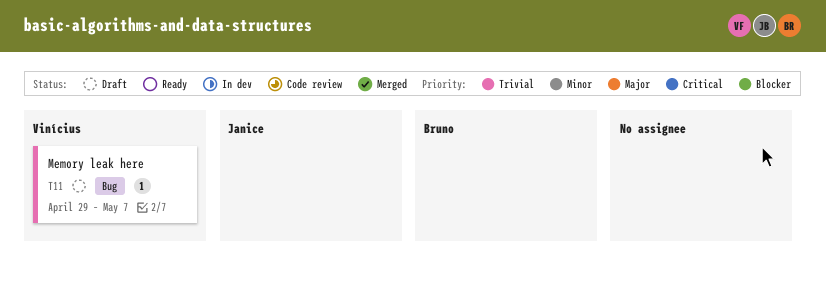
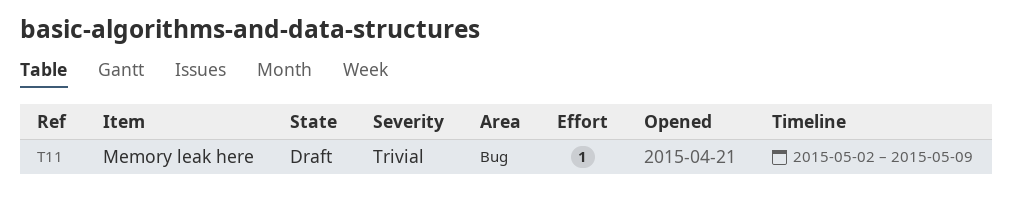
T11, start: Apr 29 -> May 2
T11, due: May 7 -> May 9

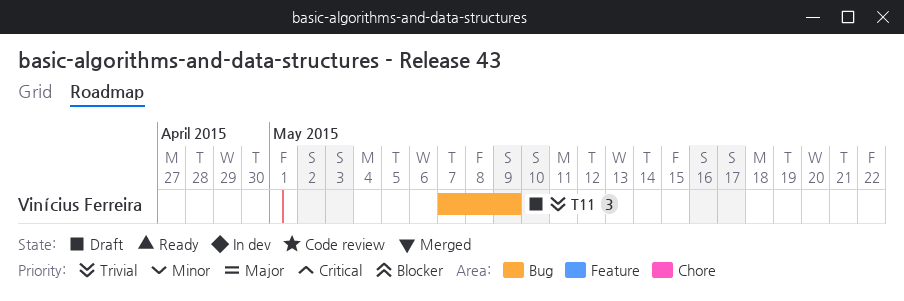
T11, estimate: 1 -> 3
T11, start: May 2 -> May 7

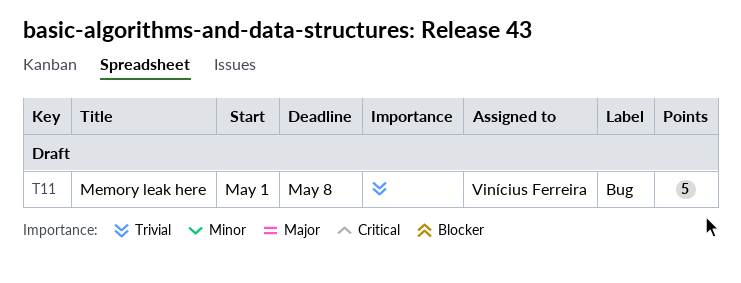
T11, estimate: 3 -> 5
T11, start: May 7 -> May 1
T11, due: May 9 -> May 8

